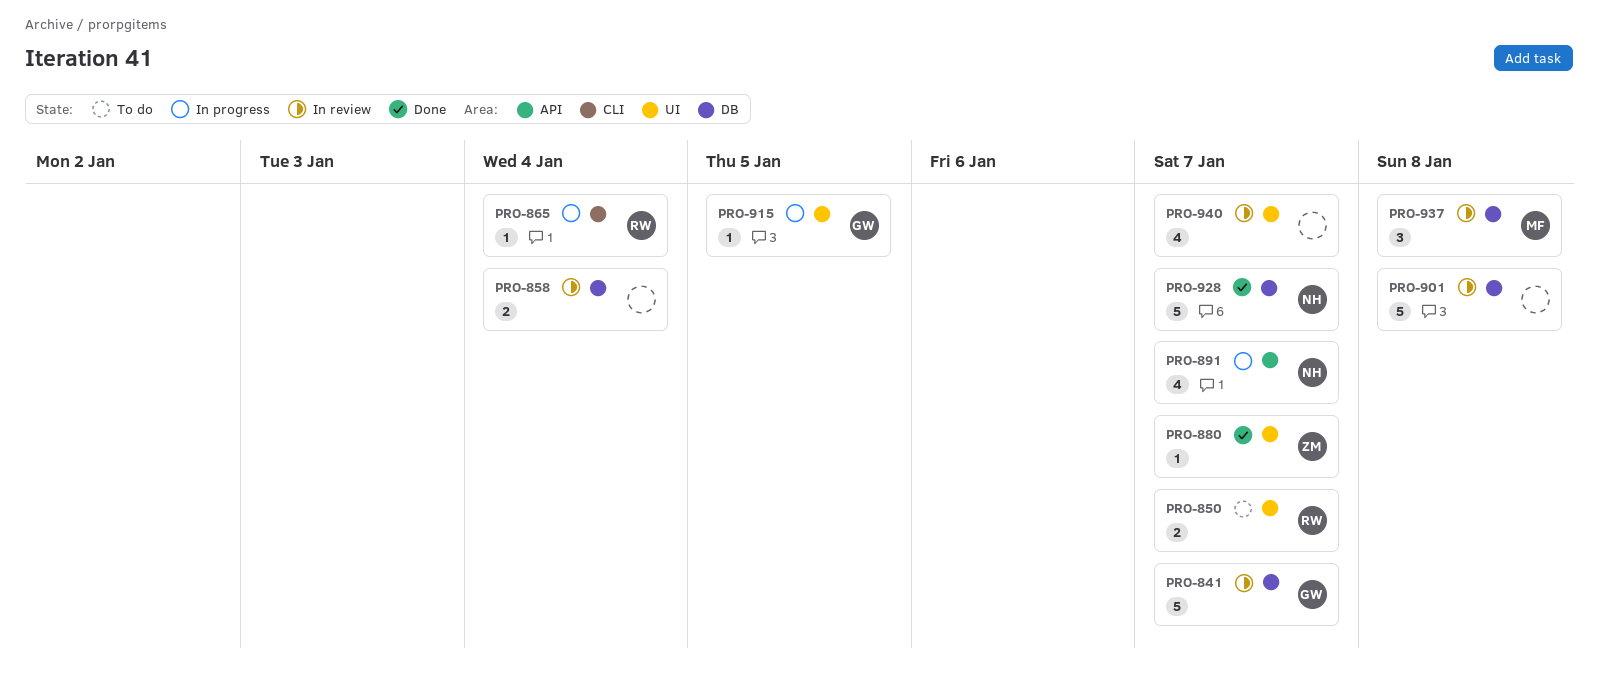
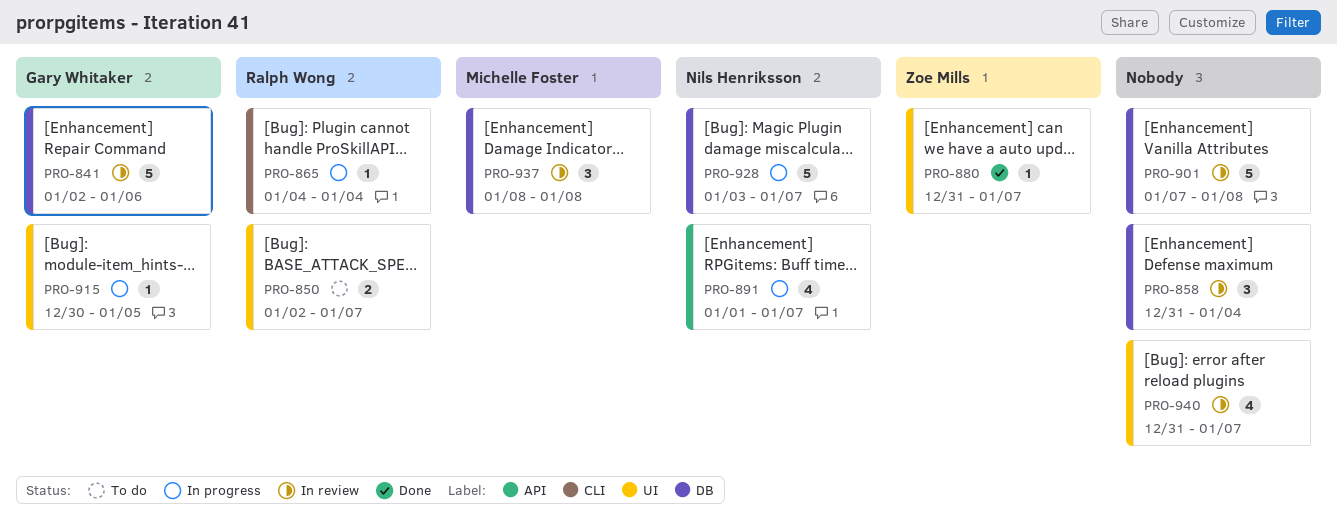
PRO-841, due: Jan 7 -> Jan 6
PRO-858, estimate: 2 -> 3
PRO-928, status: Done -> In progress

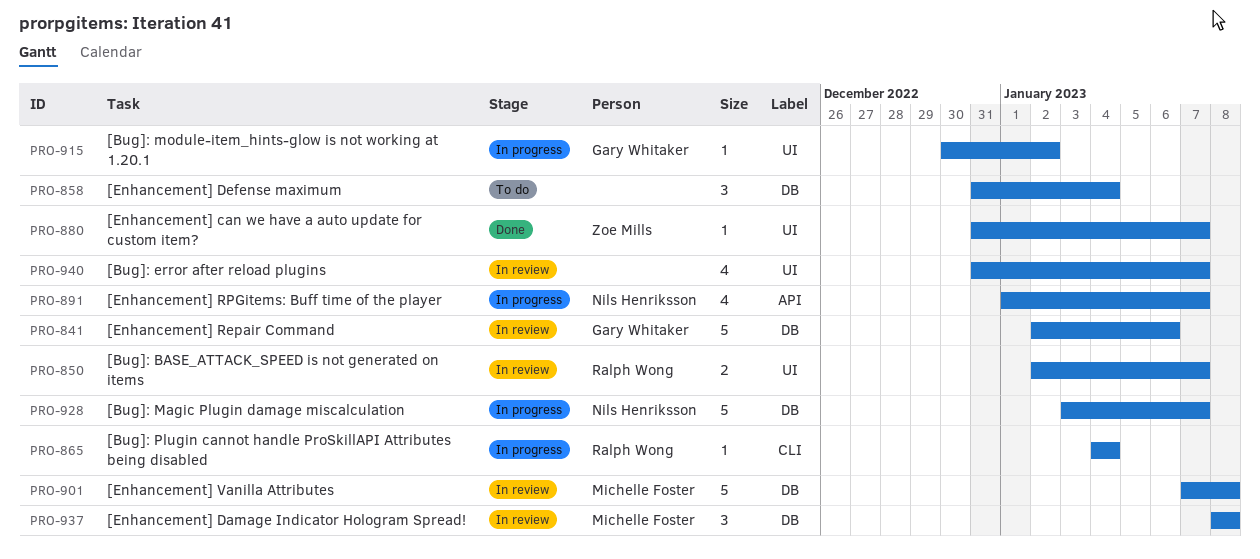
PRO-850, status: To do -> In review
PRO-858, status: In review -> To do
PRO-901, owner: none -> Michelle Foster
PRO-915, due: Jan 5 -> Jan 2

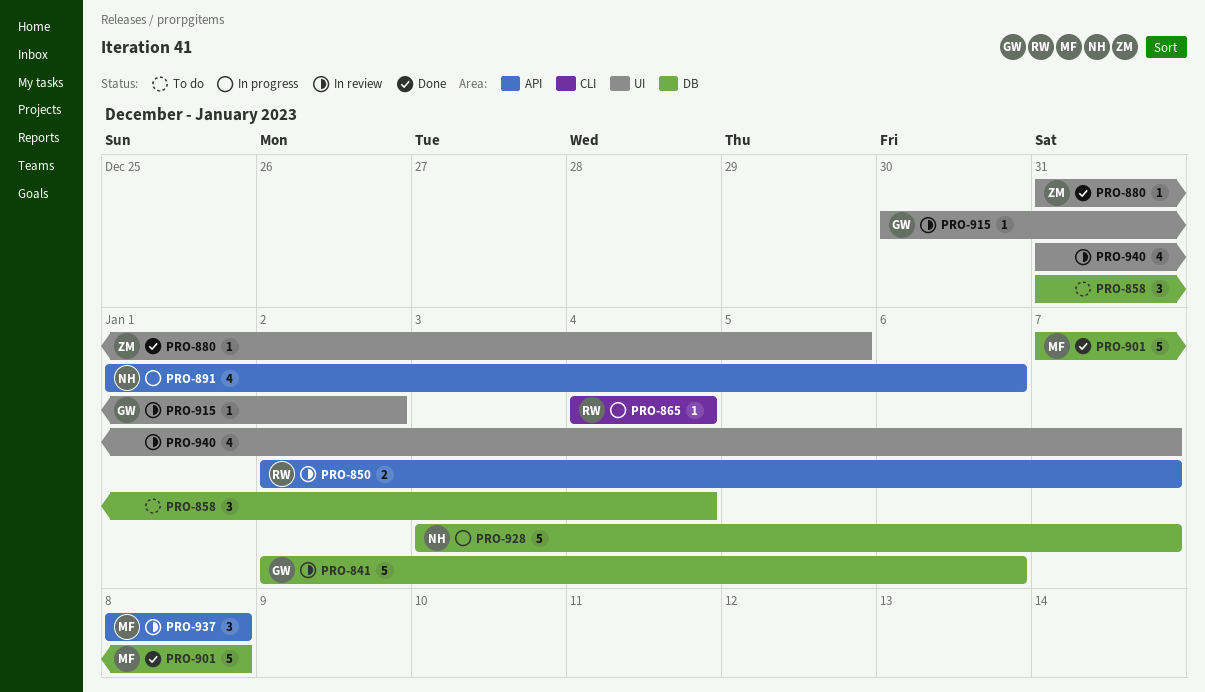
PRO-850, label: UI -> API
PRO-880, due: Jan 7 -> Jan 5
PRO-891, due: Jan 7 -> Jan 6
PRO-901, status: In review -> Done
PRO-915, status: In progress -> In review
PRO-937, label: DB -> API

